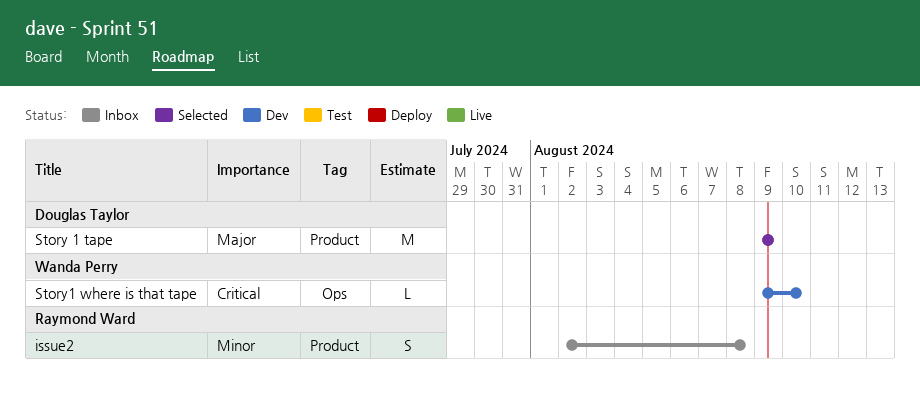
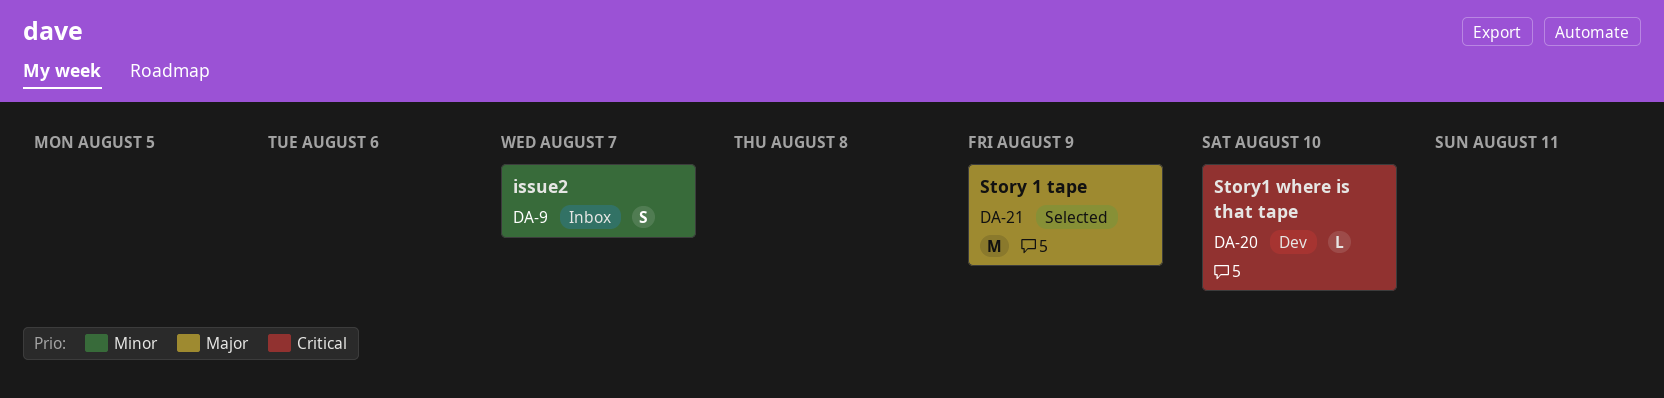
issue2, due: Aug 8 -> Aug 7

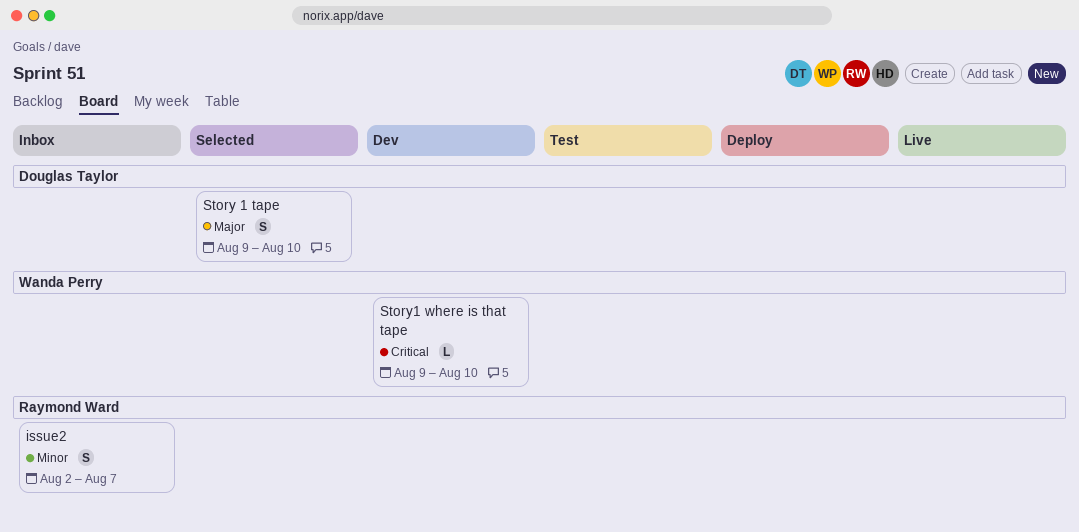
Story 1 tape, estimate: M -> S
Story 1 tape, due: Aug 9 -> Aug 10

